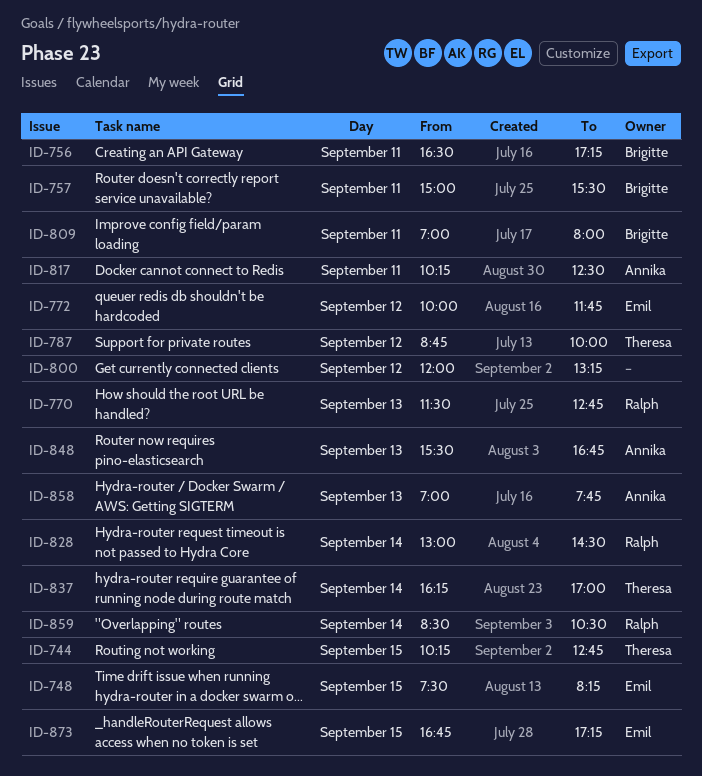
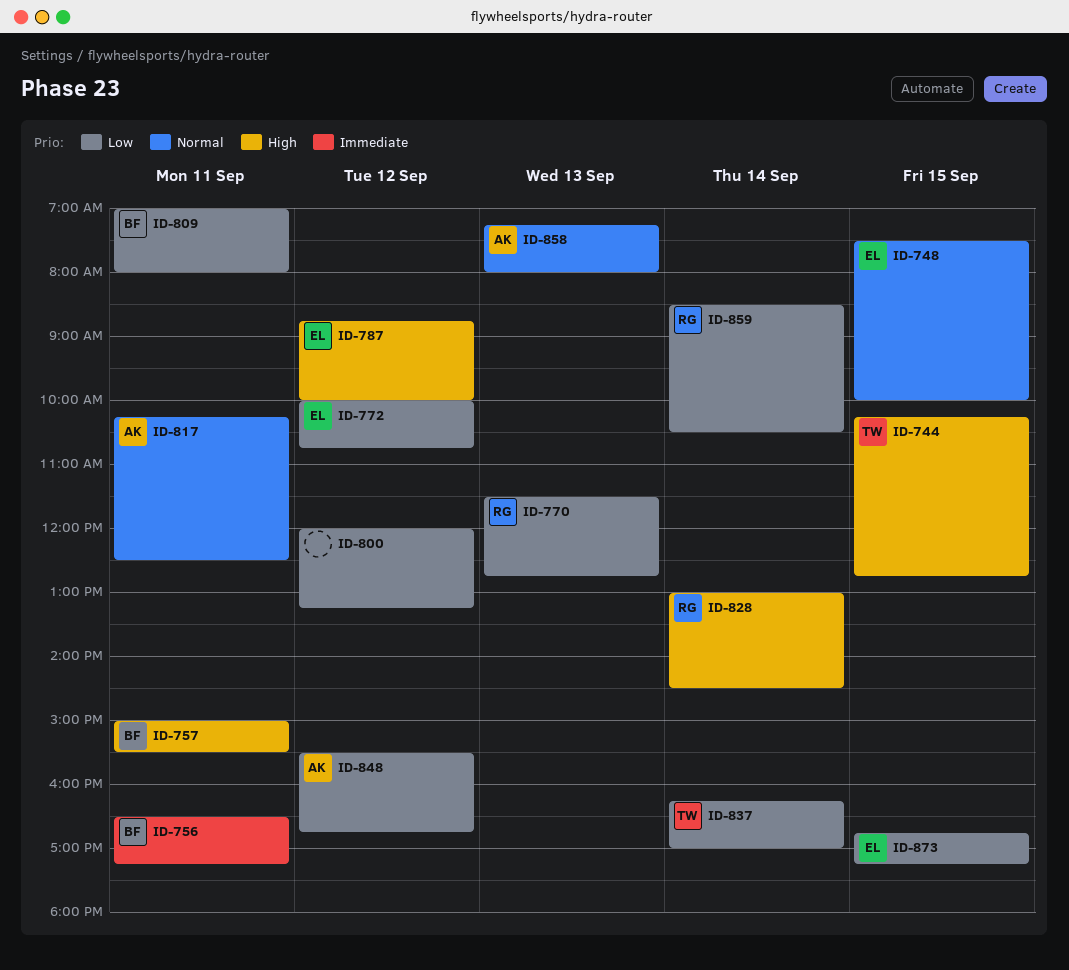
ID-748, ends: 08:15 -> 10:00
ID-772, ends: 11:45 -> 10:45
ID-787, owner: Theresa -> Emil
ID-848, day: Sep 13 -> Sep 12
ID-858, begins: 07:00 -> 07:15
ID-858, ends: 07:45 -> 08:00

